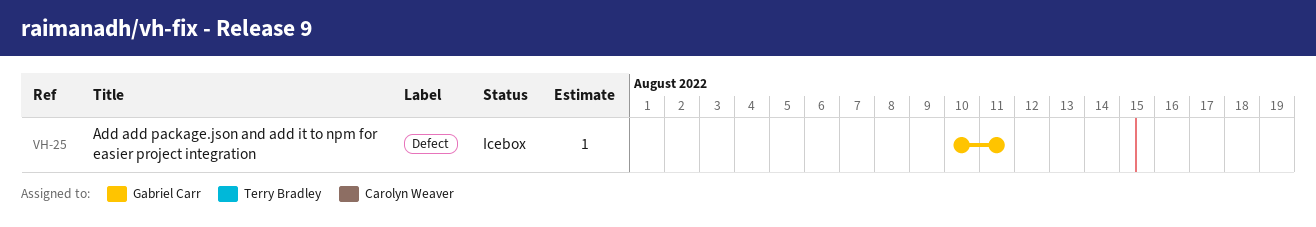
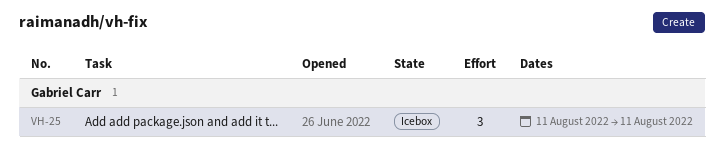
VH-25, estimate: 1 -> 3
VH-25, start: Aug 10 -> Aug 11

